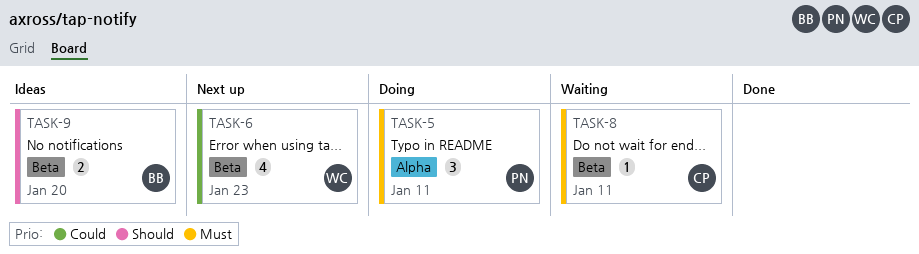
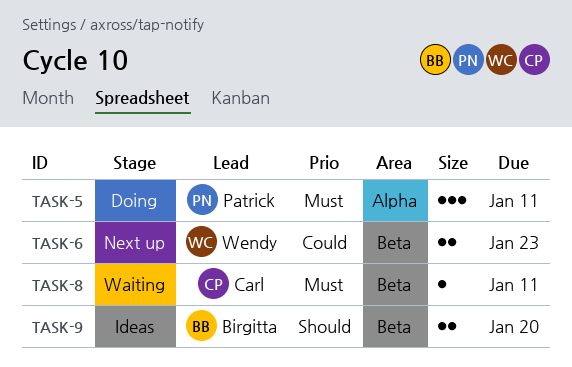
TASK-6, estimate: 4 -> 2

